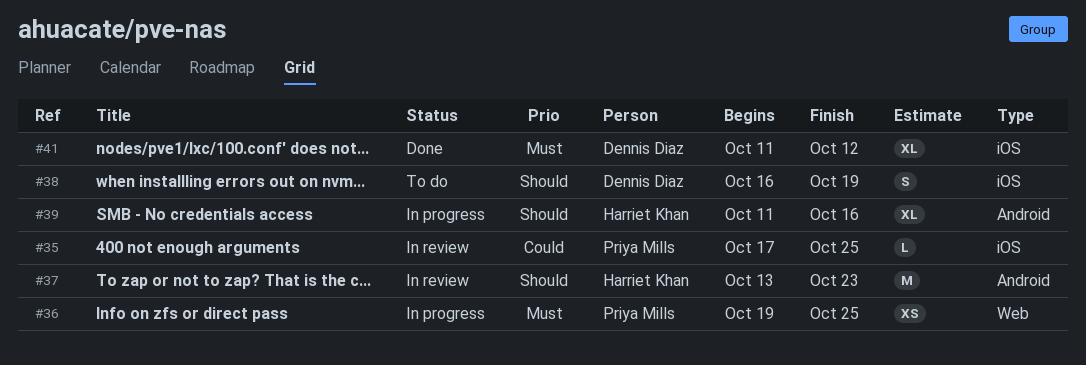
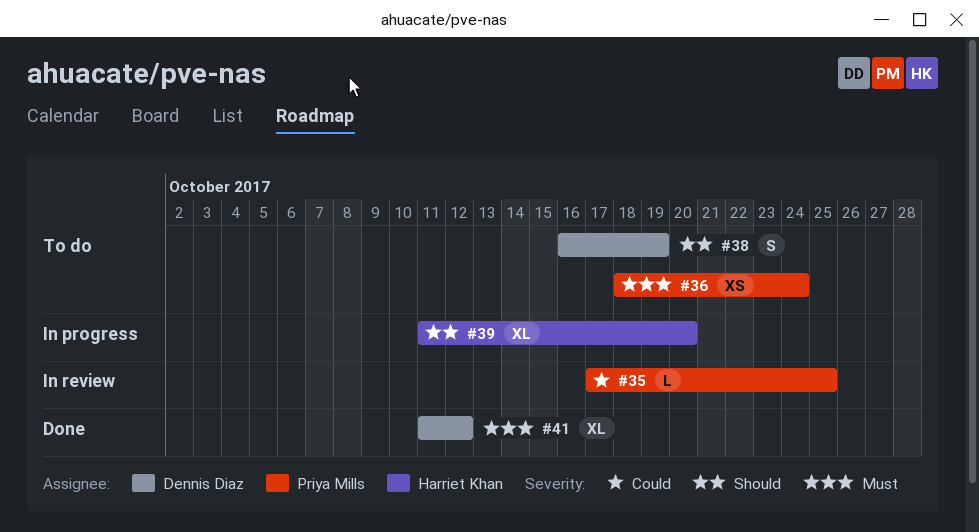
#36, status: In progress -> To do
#36, start: Oct 19 -> Oct 18
#36, due: Oct 25 -> Oct 24
#37: present -> none
#39, due: Oct 16 -> Oct 20

